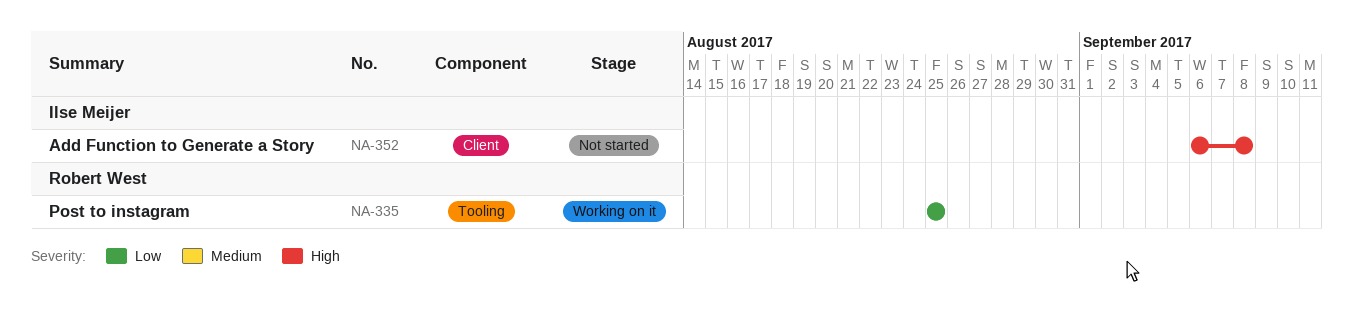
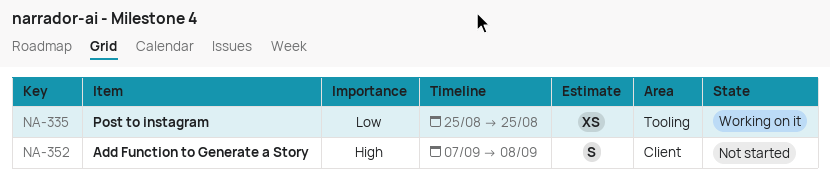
NA-352, start: Sep 6 -> Sep 7

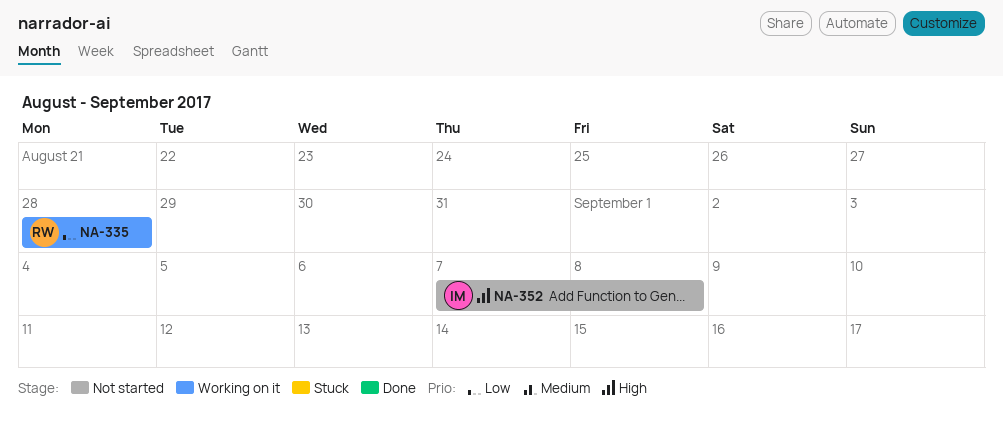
NA-335, start: Aug 25 -> Aug 28
NA-335, due: Aug 25 -> Aug 28

